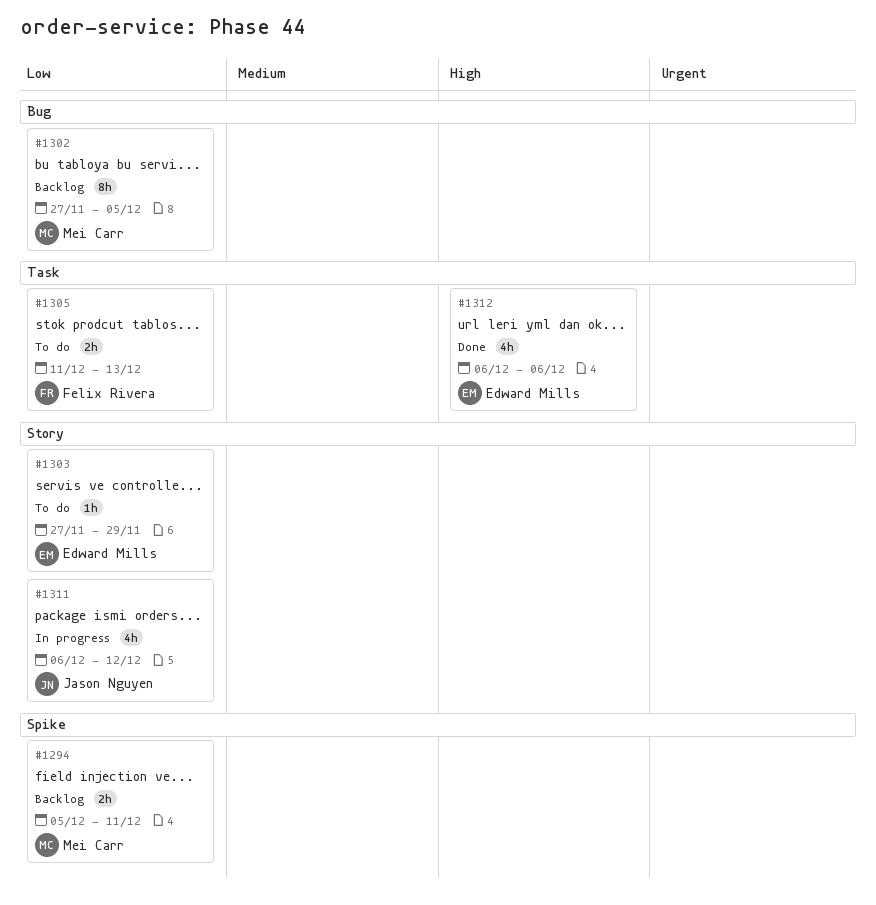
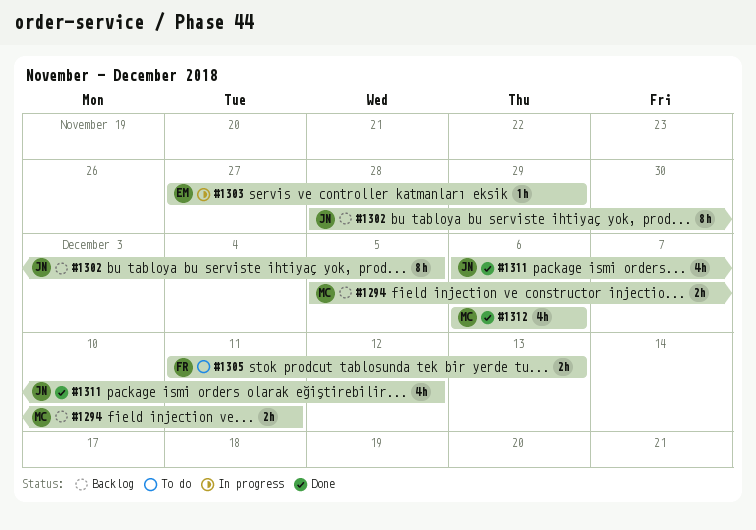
#1302, owner: Mei Carr -> Jason Nguyen
#1302, start: Nov 27 -> Nov 28
#1303, status: To do -> In progress
#1311, status: In progress -> Done
#1312, owner: Edward Mills -> Mei Carr

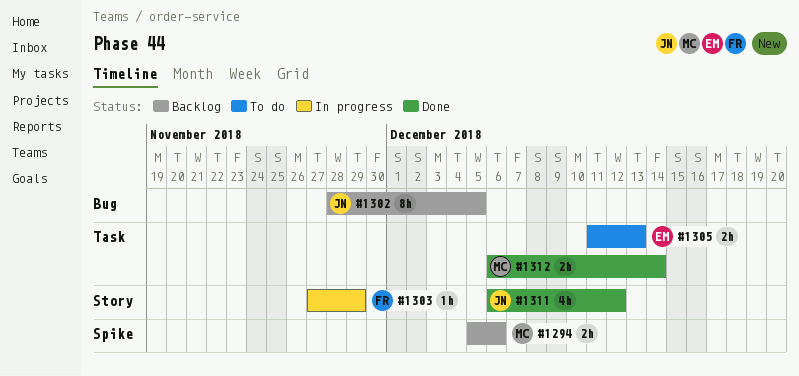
#1294, due: Dec 11 -> Dec 6
#1303, owner: EM -> FR
#1305, owner: FR -> EM
#1312, estimate: 4h -> 2h
#1312, due: Dec 6 -> Dec 14

